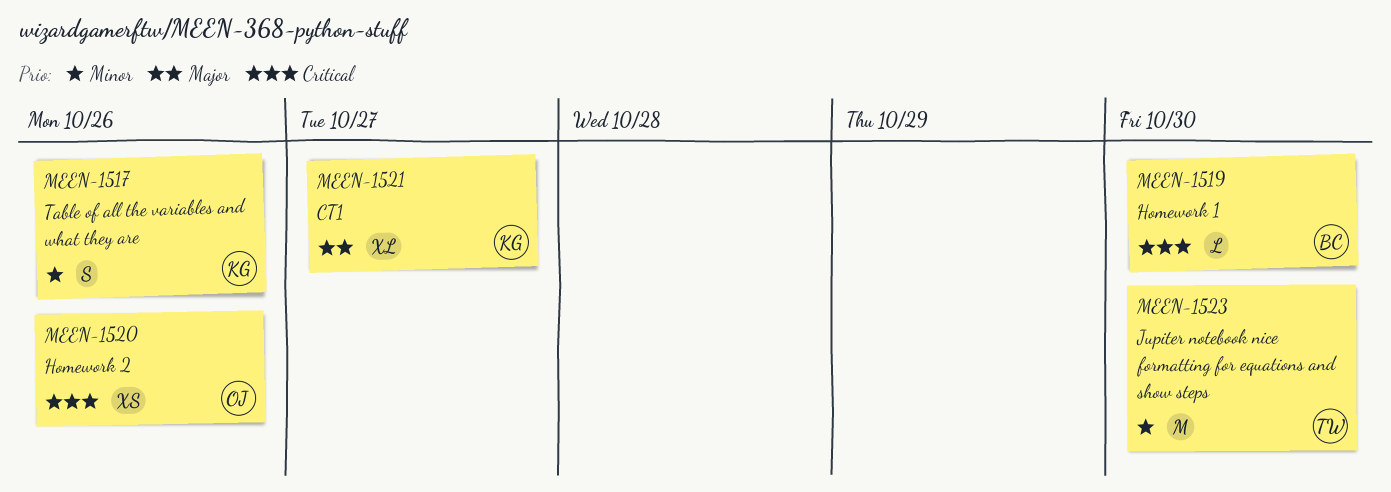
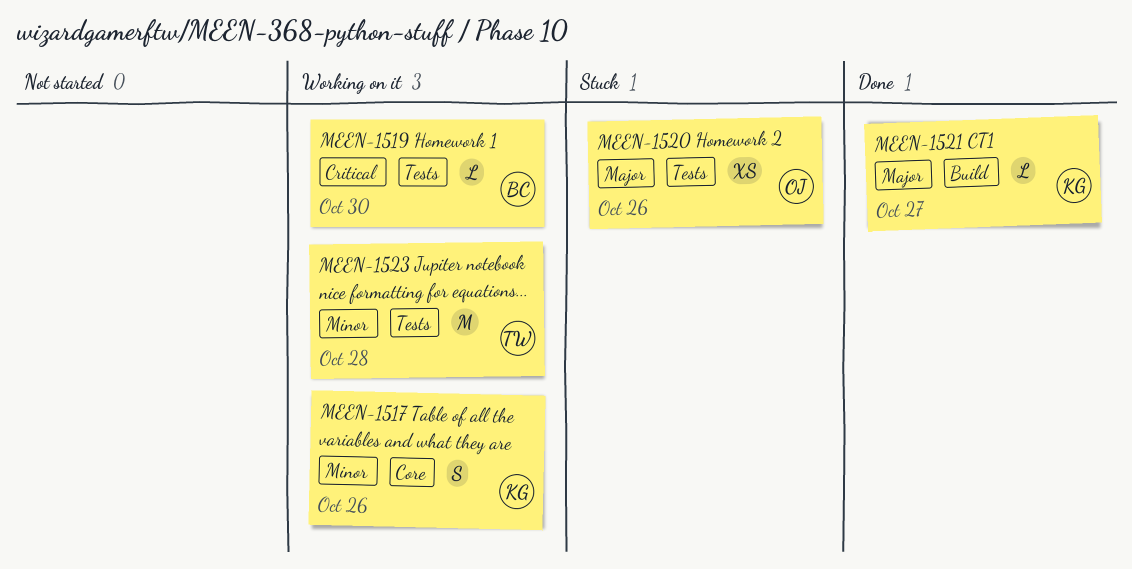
MEEN-1520, priority: Critical -> Major
MEEN-1521, estimate: XL -> L
MEEN-1523, due: Oct 30 -> Oct 28

